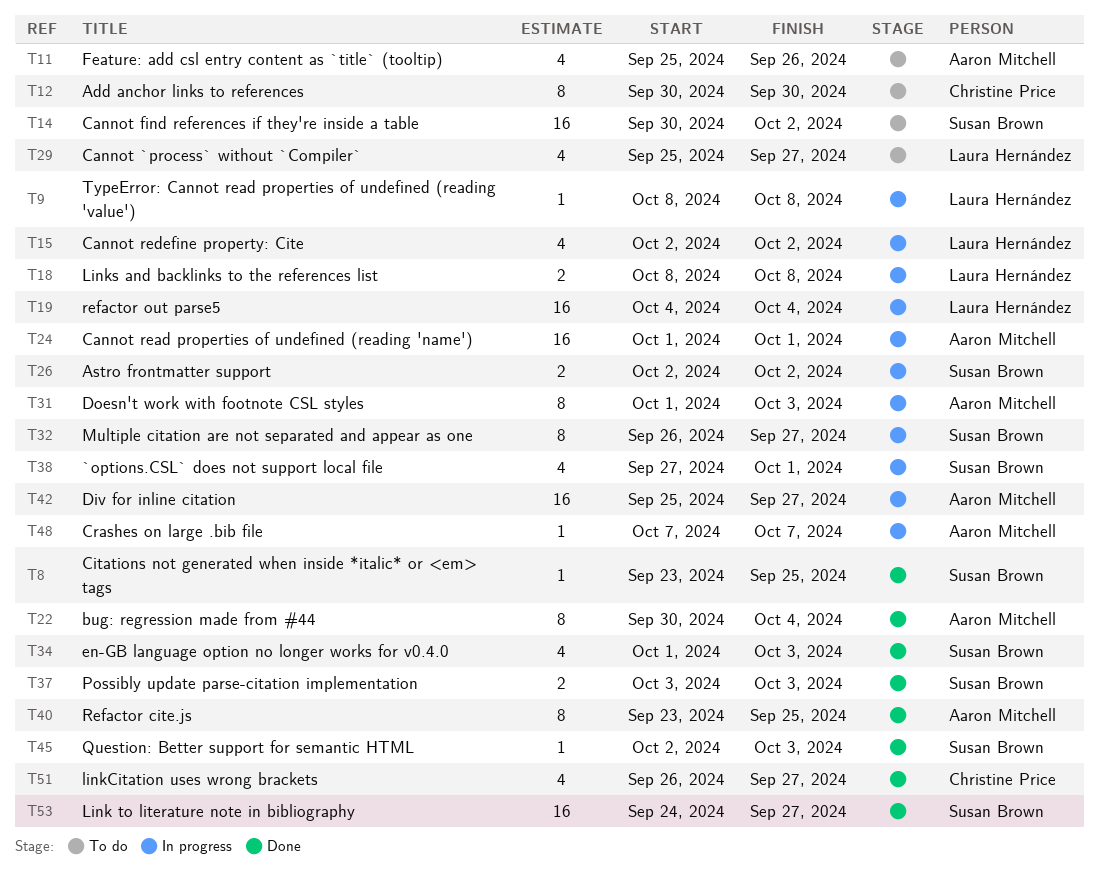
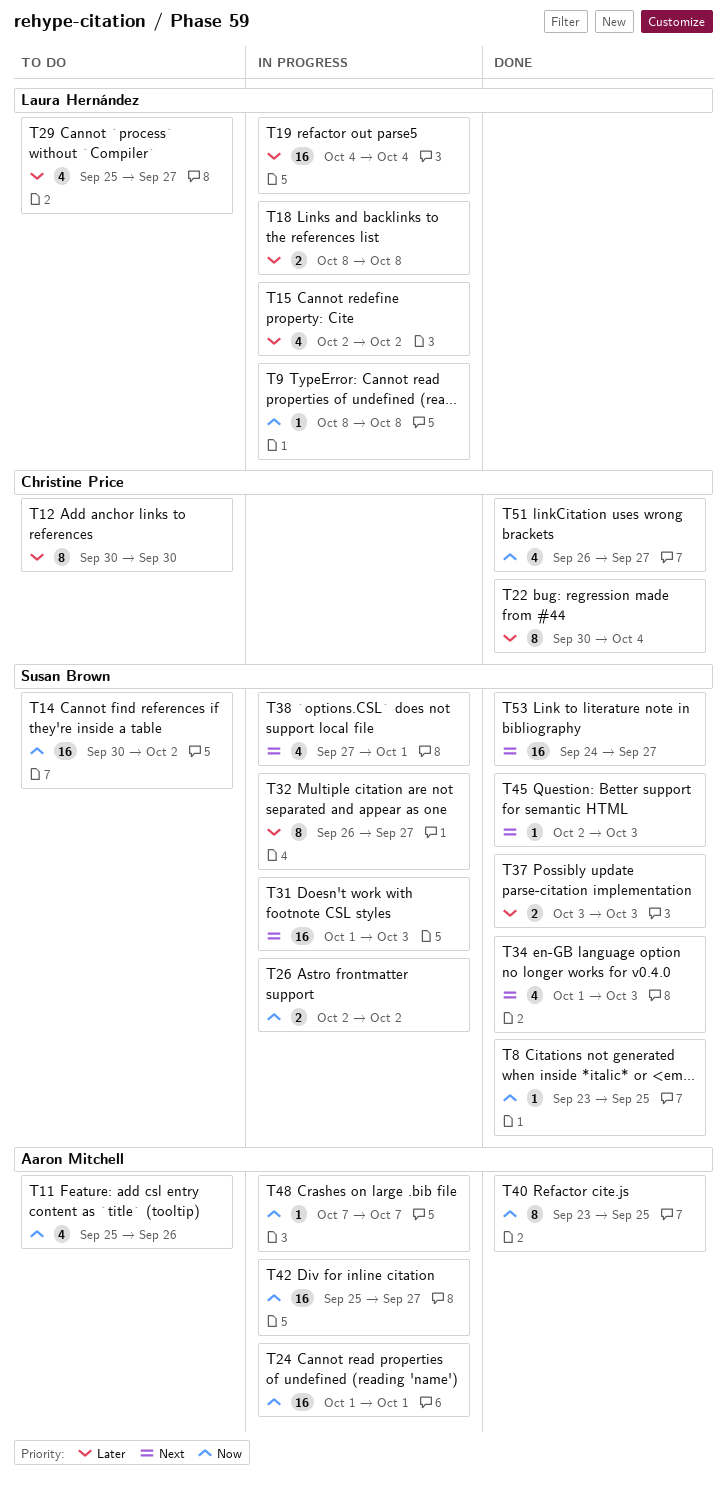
T22, owner: Aaron Mitchell -> Christine Price
T31, owner: Aaron Mitchell -> Susan Brown
T31, estimate: 8 -> 16

